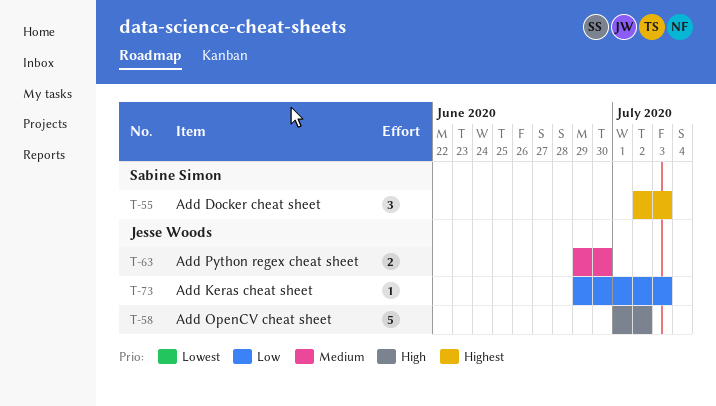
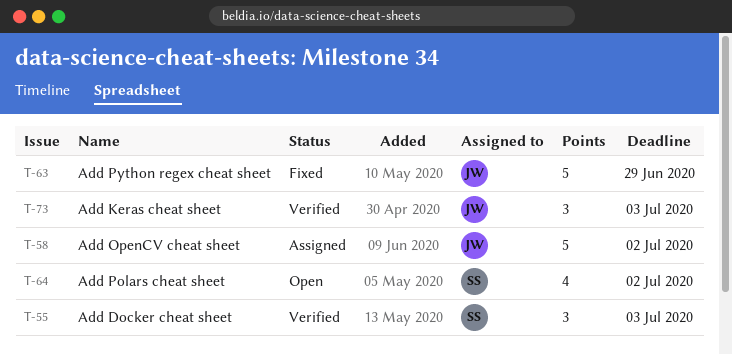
T-63, estimate: 2 -> 5
T-63, due: Jun 30 -> Jun 29
T-64: none -> present
T-73, estimate: 1 -> 3

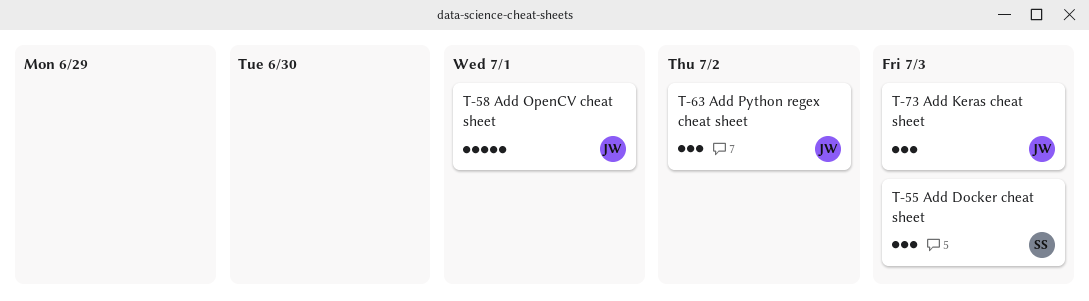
T-58, due: Jul 2 -> Jul 1
T-63, estimate: 5 -> 3
T-63, due: Jun 29 -> Jul 2
T-64: present -> none

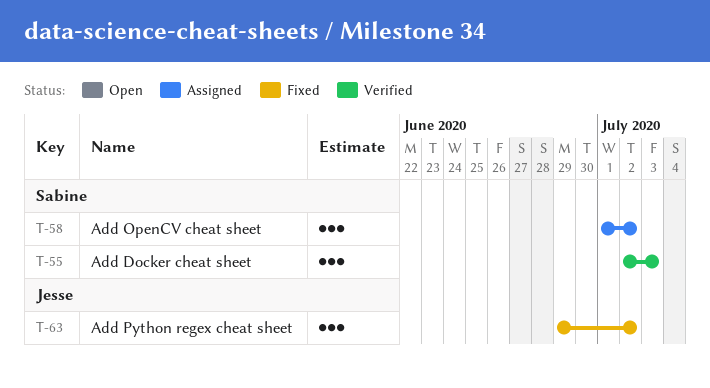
T-58, owner: Jesse -> Sabine
T-58, estimate: 5 -> 3
T-58, due: Jul 1 -> Jul 2
T-73: present -> none

